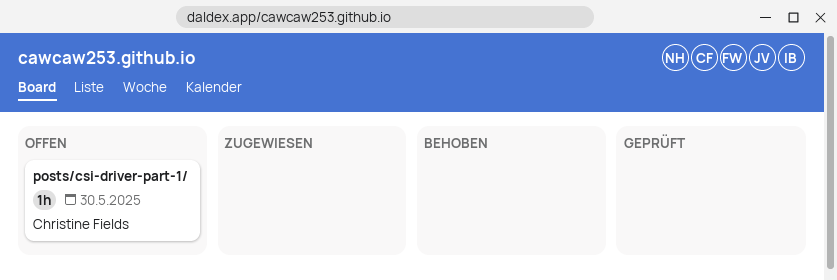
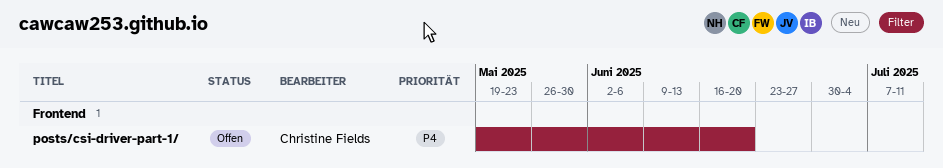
posts/csi-driver-part-1/, due: May 30 -> Jun 20

